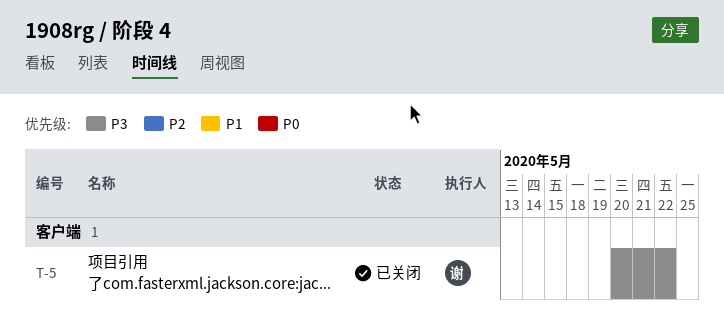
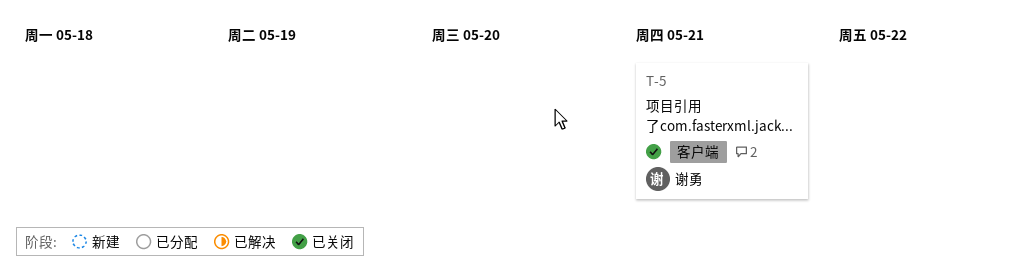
T-5, due: May 22 -> May 21

